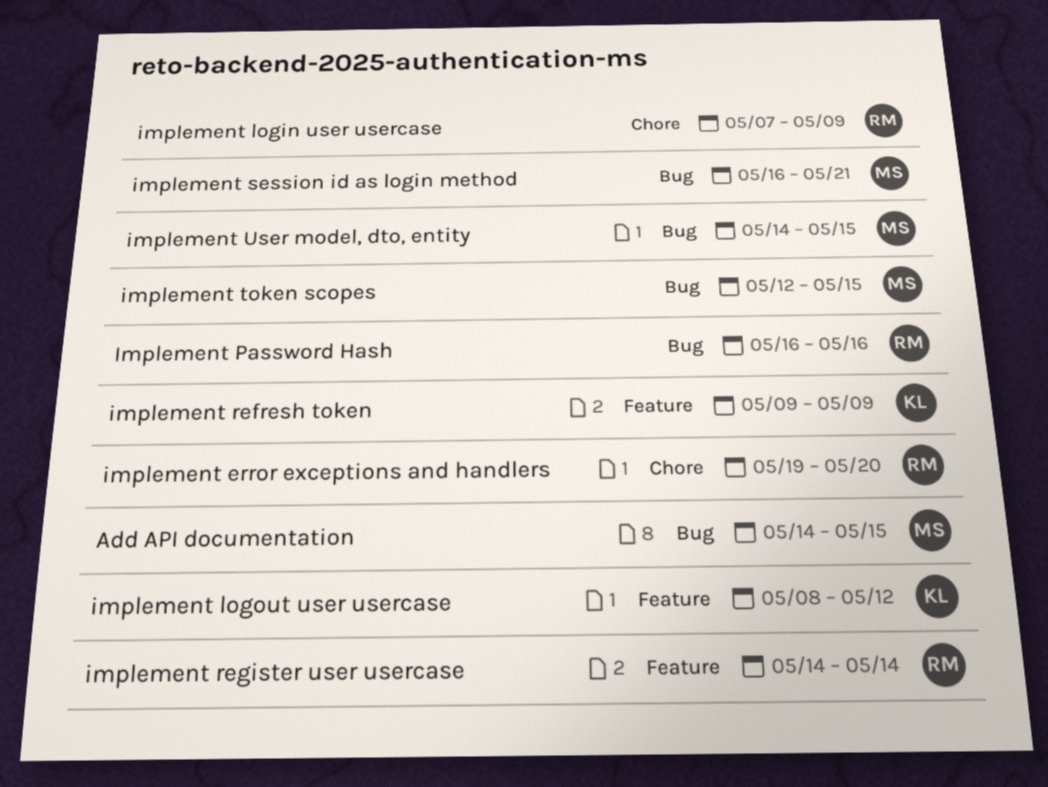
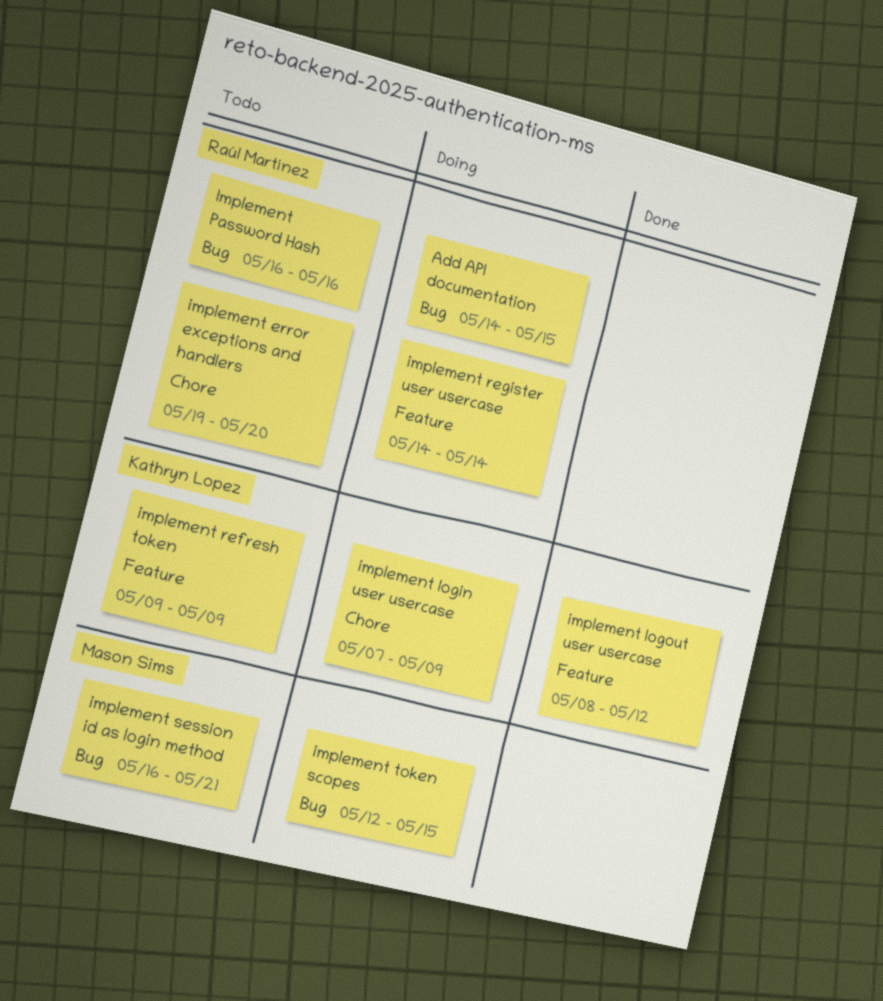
Add API documentation, owner: Mason Sims -> Raúl Martínez
implement login user usercase, owner: Raúl Martínez -> Kathryn Lopez
implement User model, dto, entity: present -> none

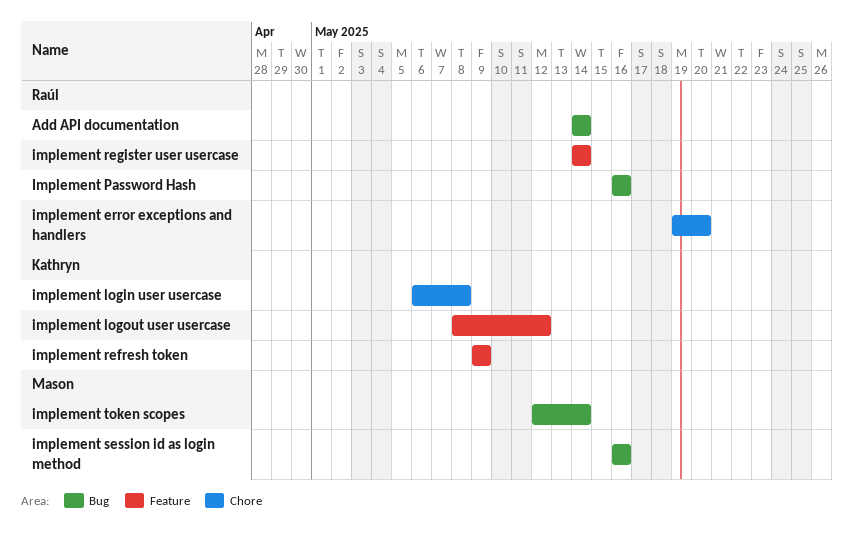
Add API documentation, due: May 15 -> May 14
implement login user usercase, start: May 7 -> May 6
implement login user usercase, due: May 9 -> May 8
implement session id as login method, due: May 21 -> May 16
implement token scopes, due: May 15 -> May 14

